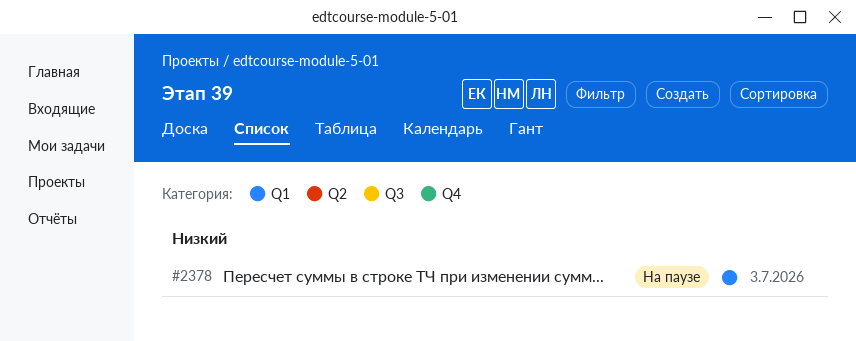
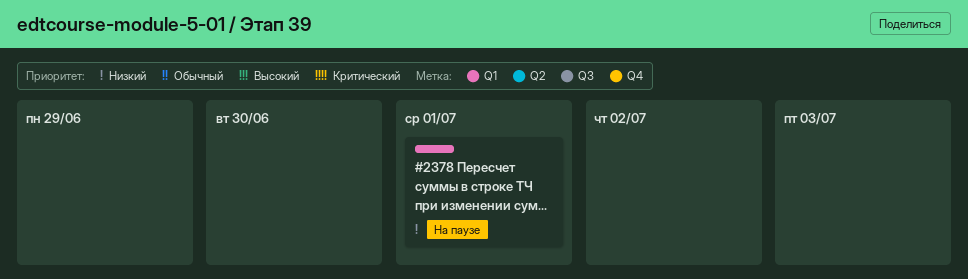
#2378, due: Jul 3 -> Jul 1

